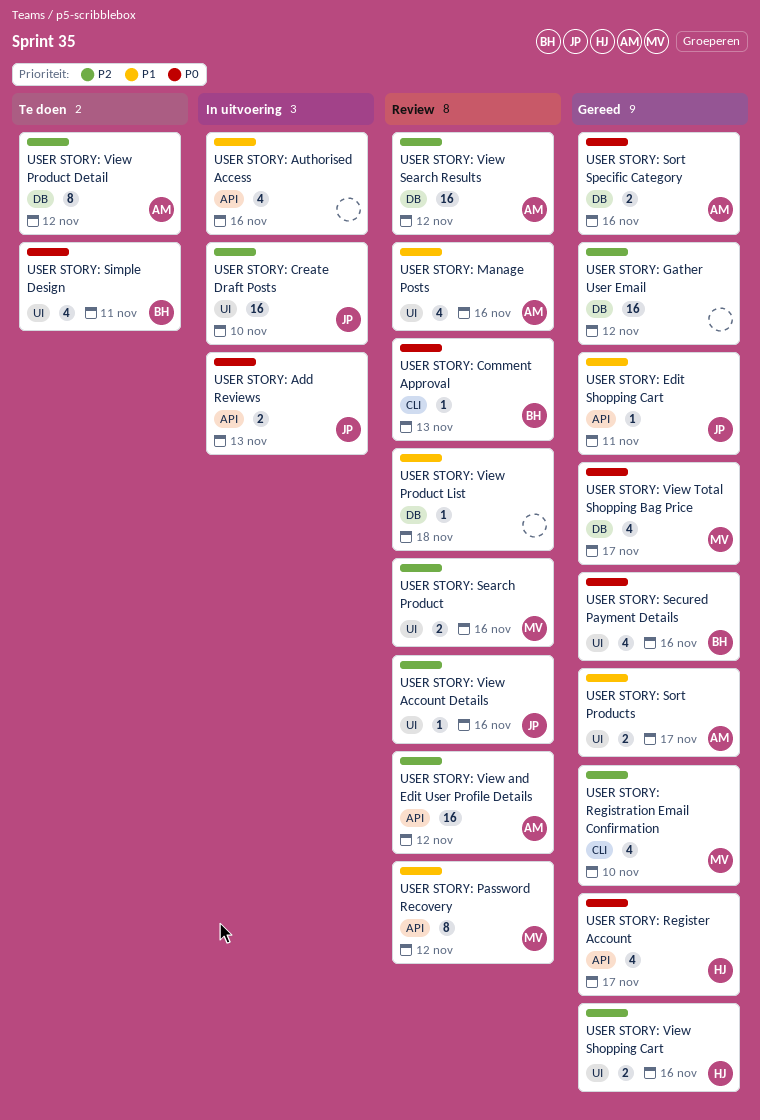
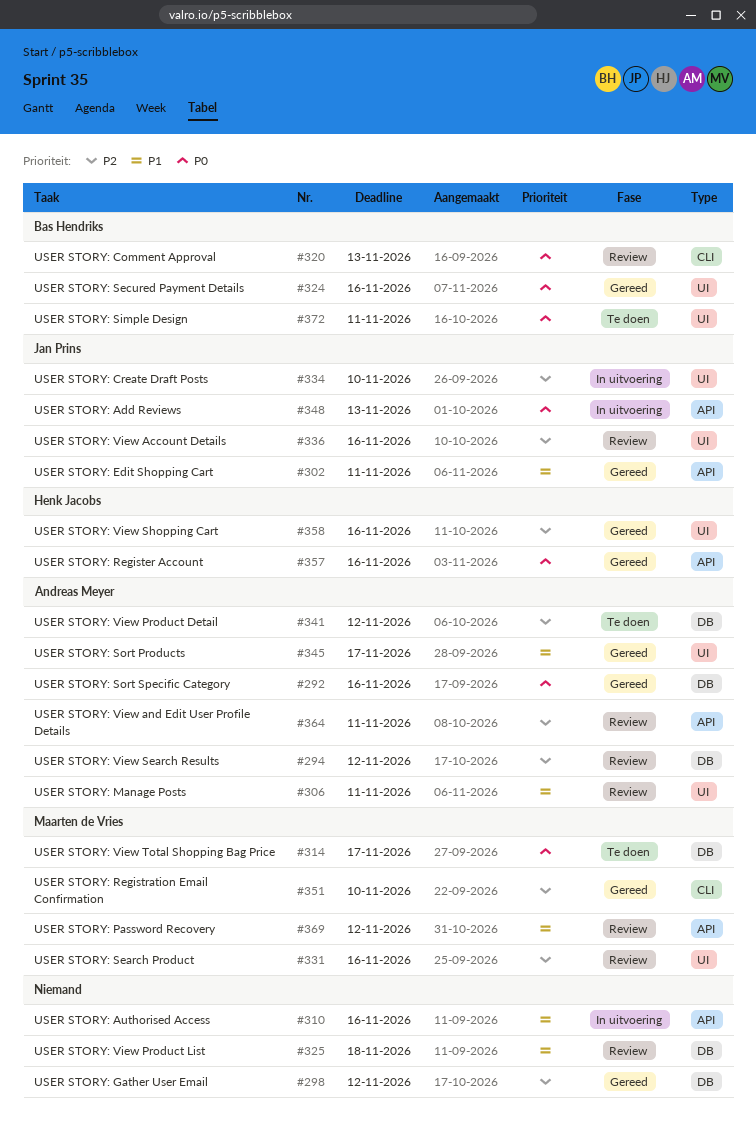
USER STORY: Manage Posts, due: Nov 16 -> Nov 11
USER STORY: Register Account, due: Nov 17 -> Nov 16
USER STORY: View and Edit User Profile Details, due: Nov 12 -> Nov 11
USER STORY: View Total Shopping Bag Price, status: Gereed -> Te doen

